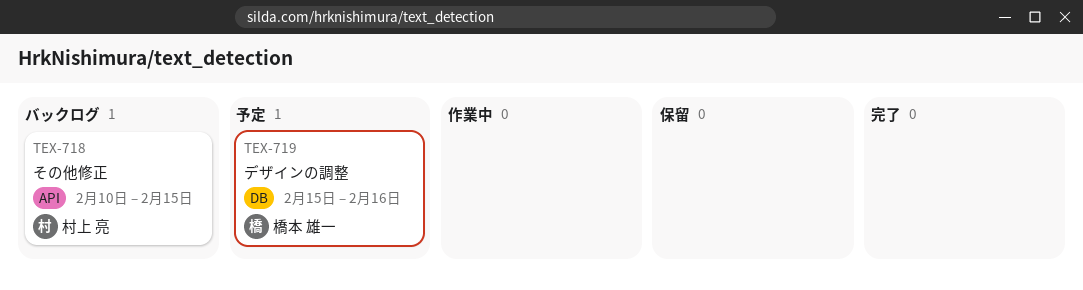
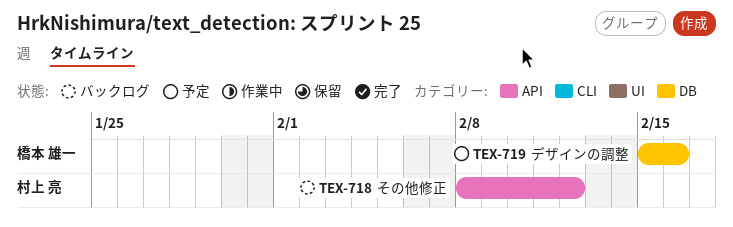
TEX-718, start: Feb 10 -> Feb 8
TEX-718, due: Feb 15 -> Feb 12

